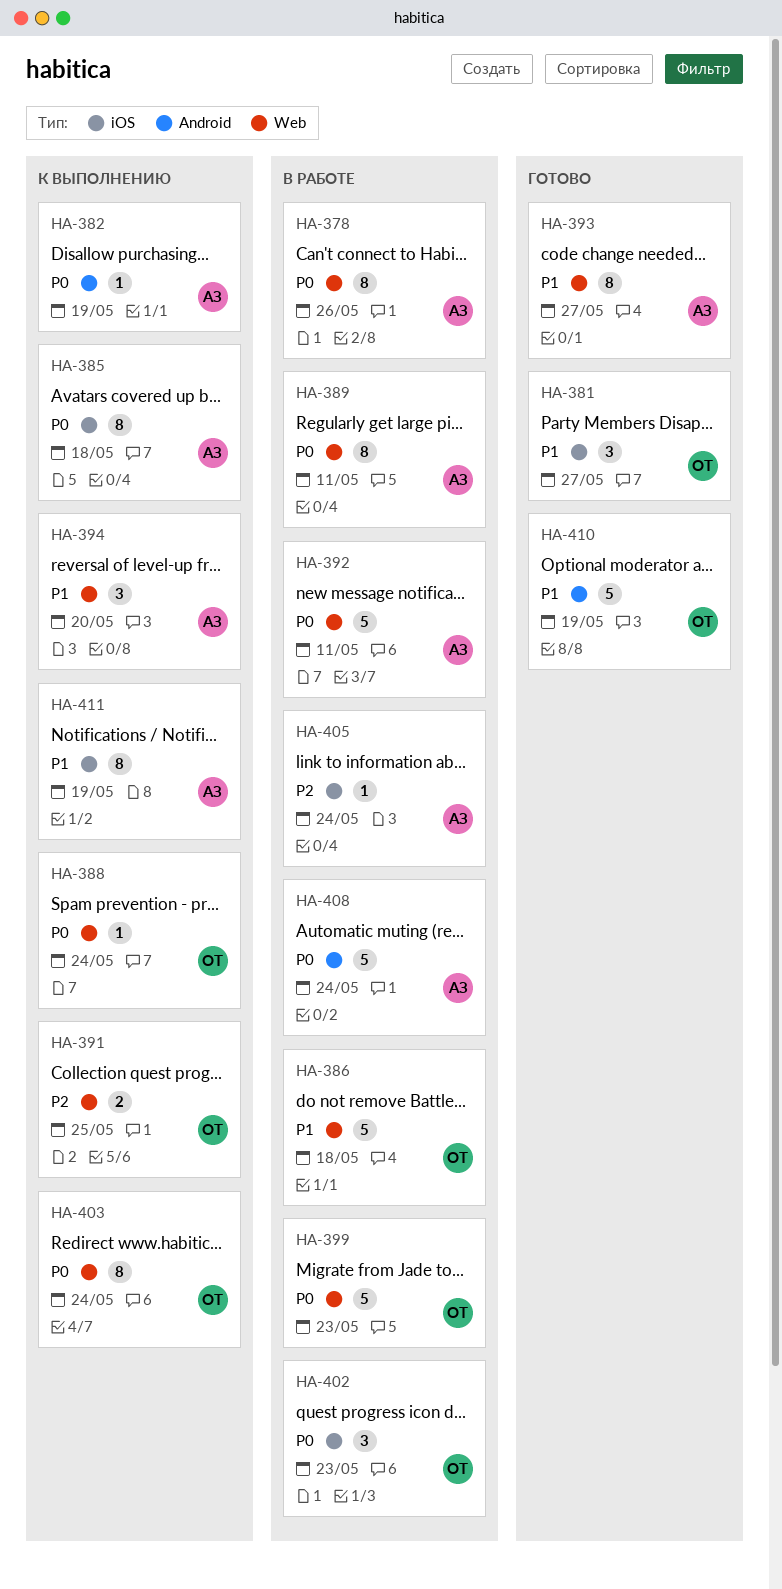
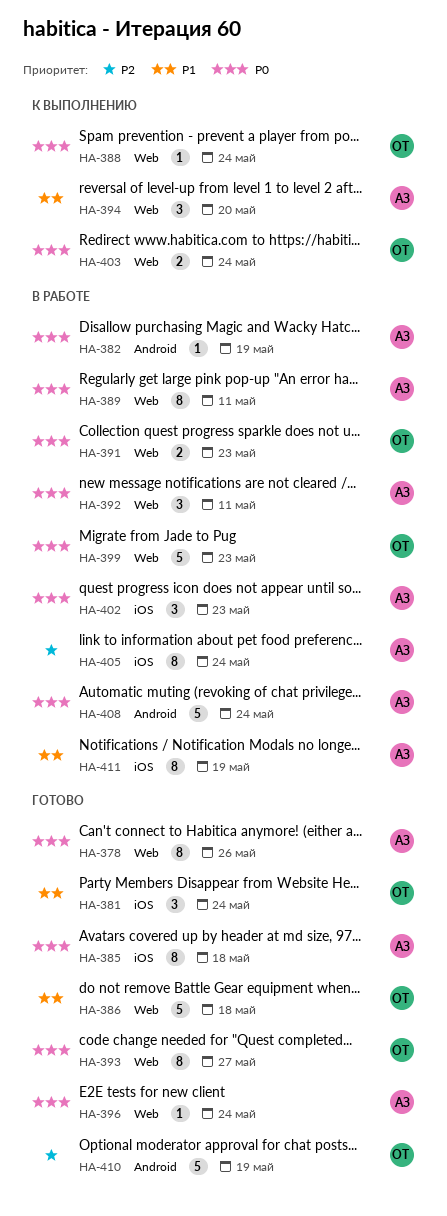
HA-378, status: В работе -> Готово
HA-381, due: May 27 -> May 24
HA-382, status: К выполнению -> В работе
HA-385, status: К выполнению -> Готово
HA-386, status: В работе -> Готово
HA-391, status: К выполнению -> В работе
HA-391, priority: P2 -> P0
HA-391, due: May 25 -> May 23
HA-392, estimate: 5 -> 3
HA-393, owner: АЗ -> ОТ
HA-393, priority: P1 -> P0
HA-396: none -> present
HA-402, owner: ОТ -> АЗ
HA-403, estimate: 8 -> 2
HA-405, estimate: 1 -> 8
HA-410, priority: P1 -> P2
HA-411, status: К выполнению -> В работе

